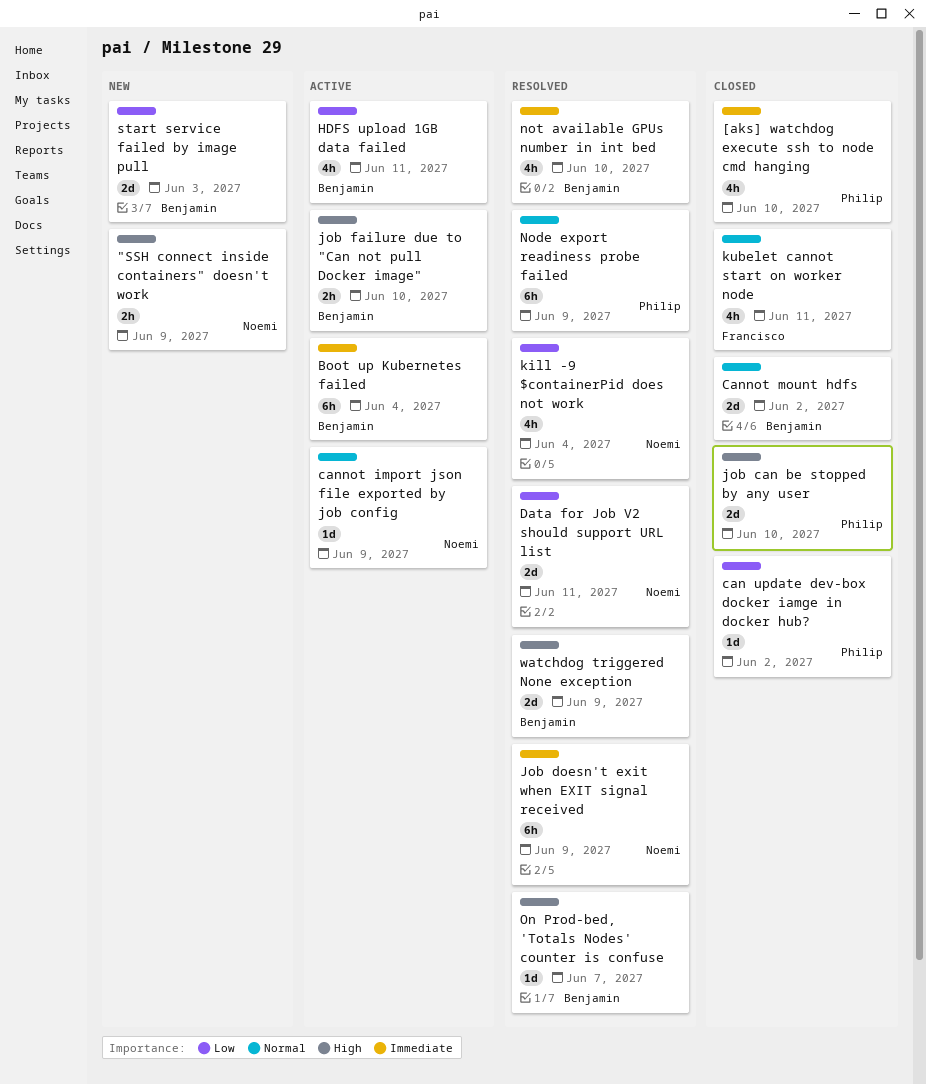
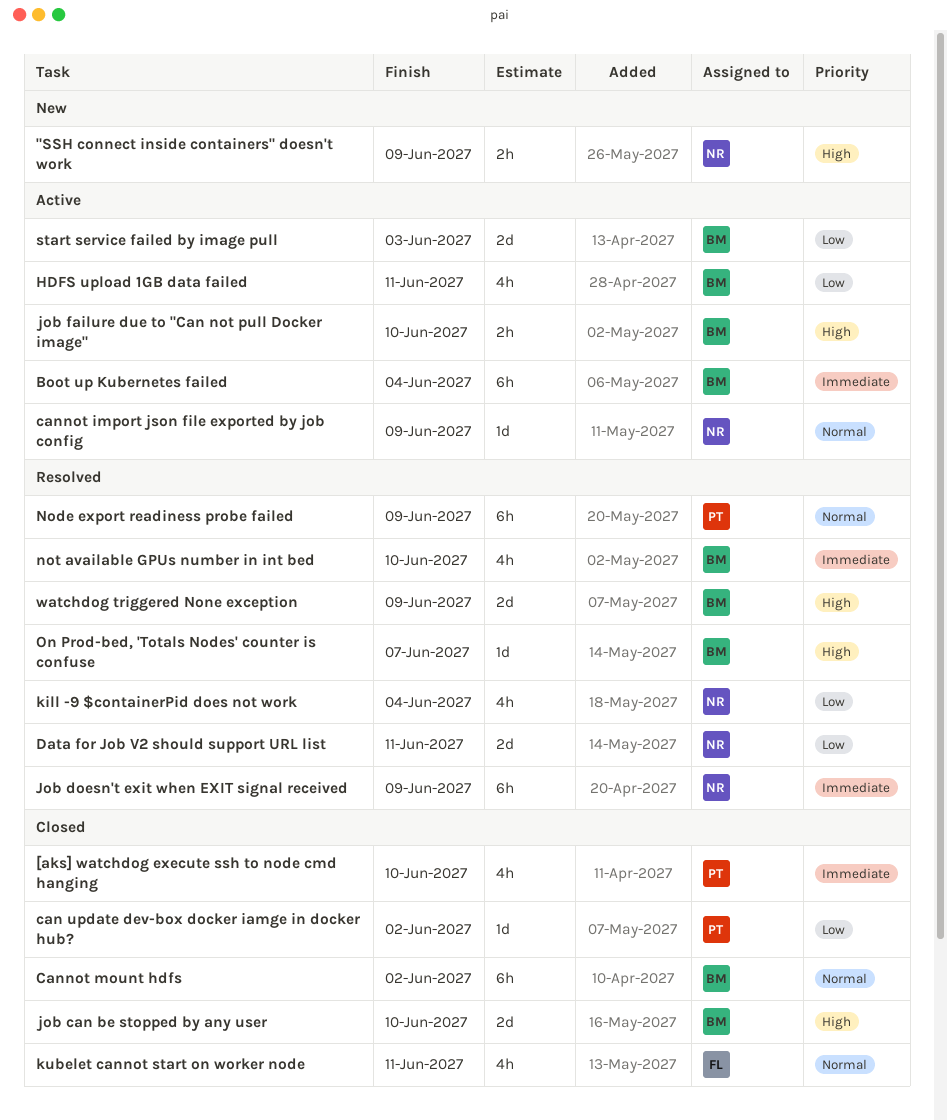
Cannot mount hdfs, estimate: 2d -> 6h
job can be stopped by any user, owner: Philip -> Benjamin
start service failed by image pull, status: New -> Active

